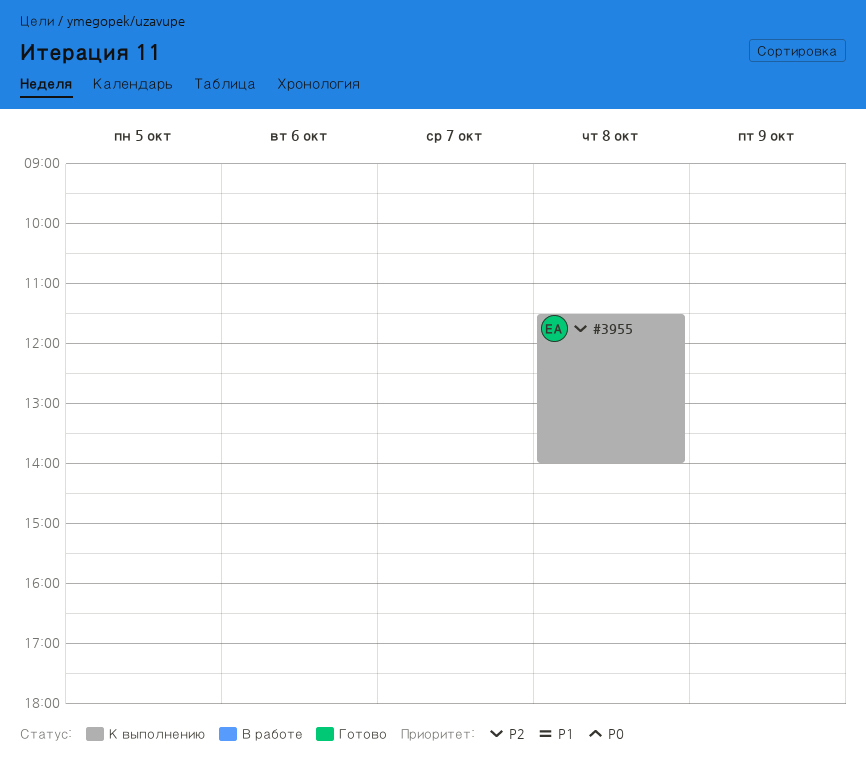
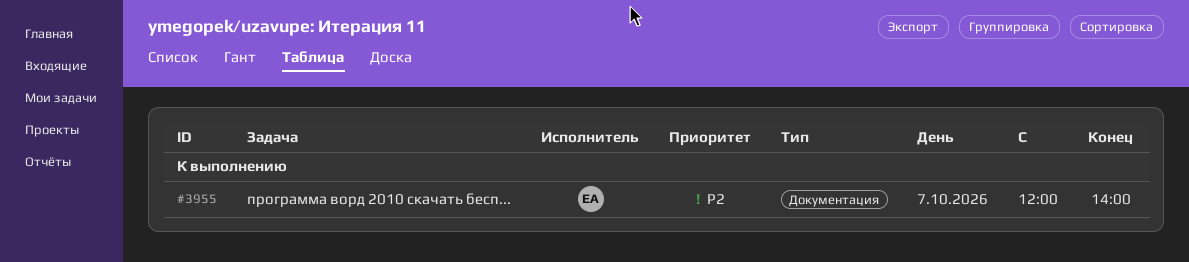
#3955, day: Oct 8 -> Oct 7
#3955, begins: 11:30 -> 12:00

